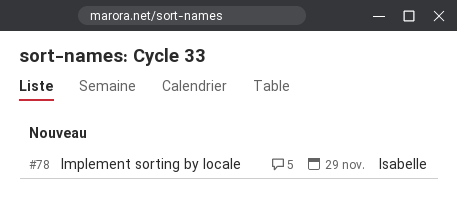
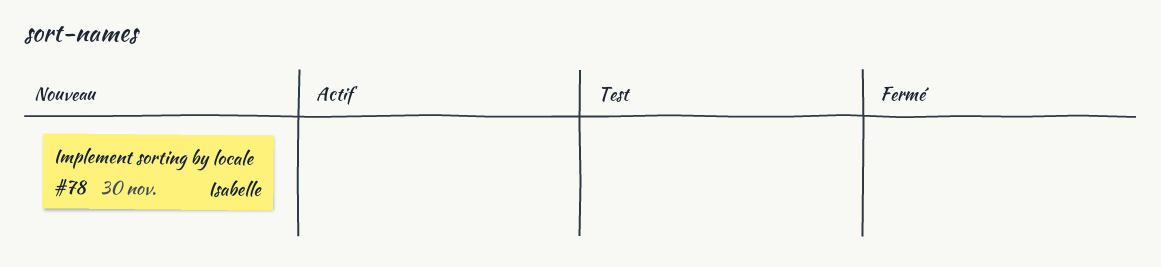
#78, due: Nov 29 -> Nov 30

